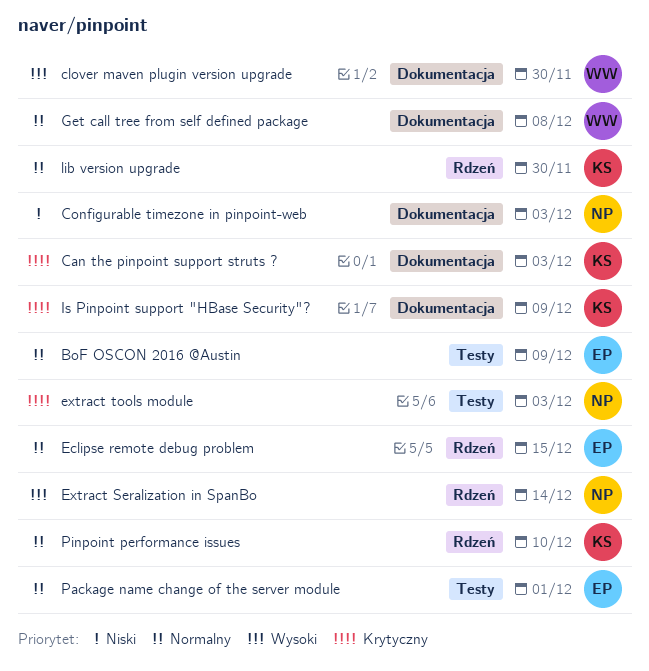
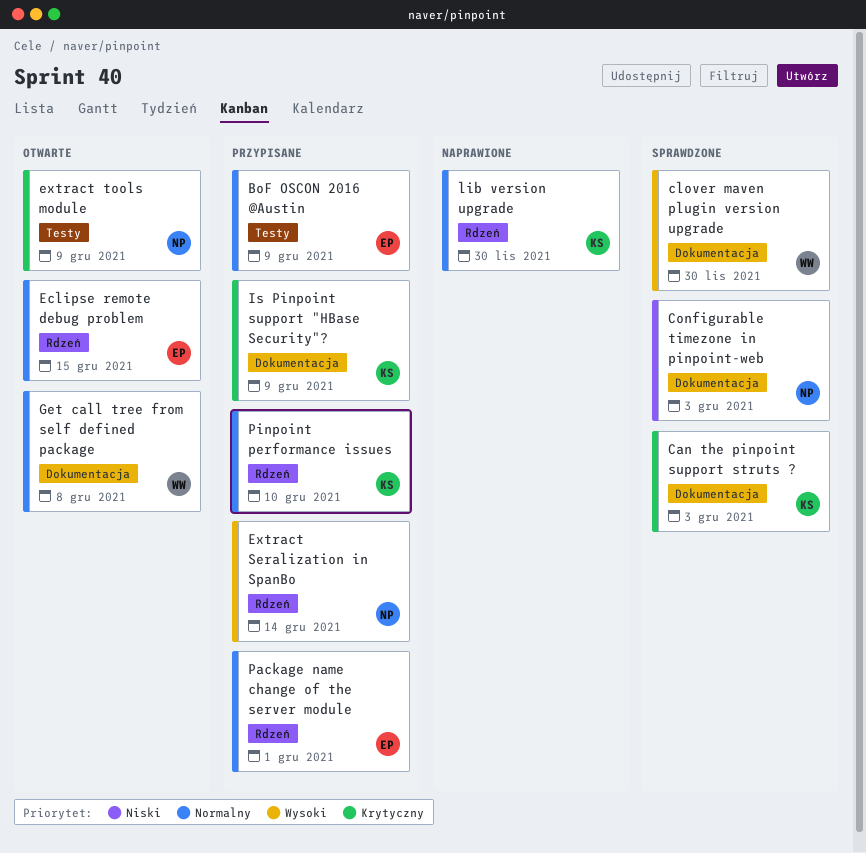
extract tools module, due: Dec 3 -> Dec 9
Package name change of the server module, label: Testy -> Rdzeń

